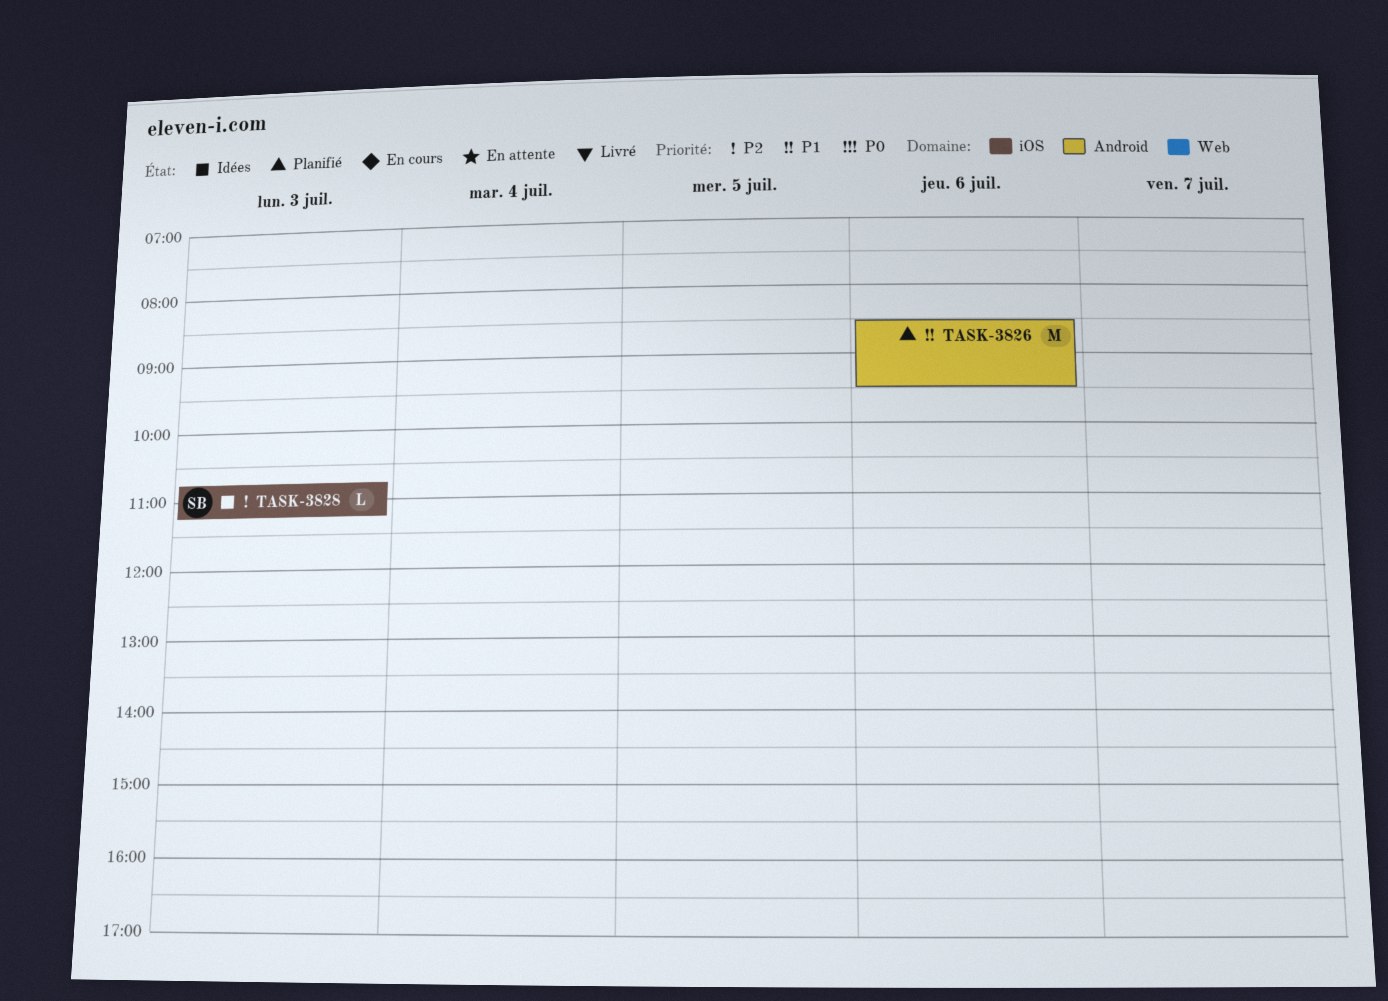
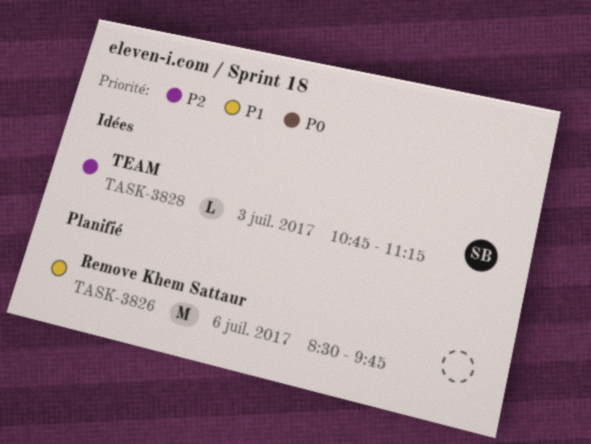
TASK-3826, ends: 09:30 -> 09:45

